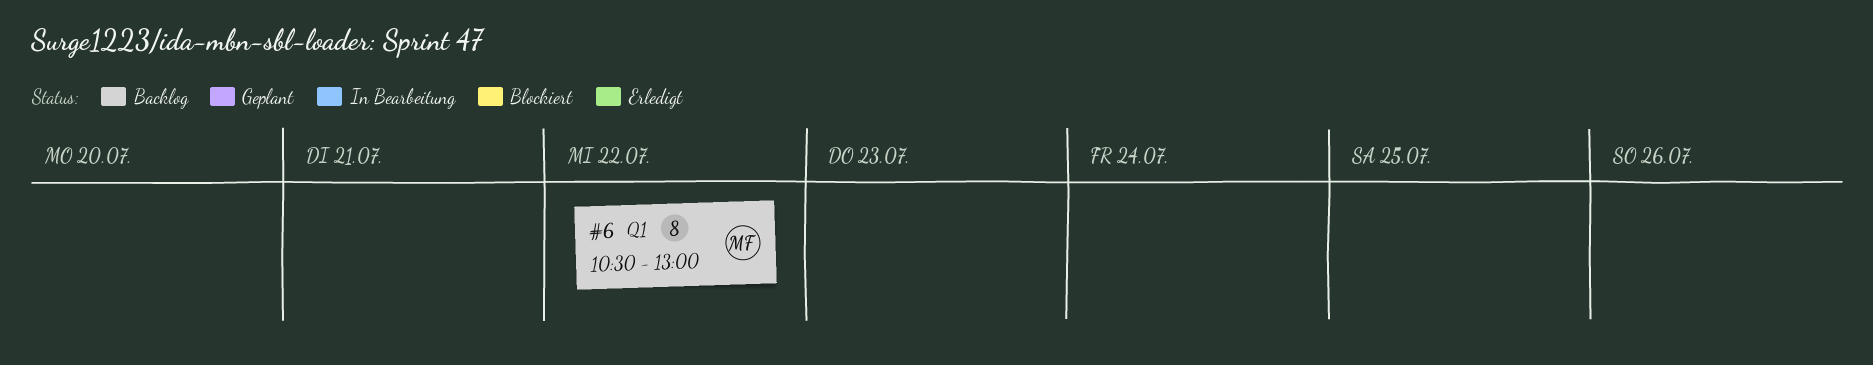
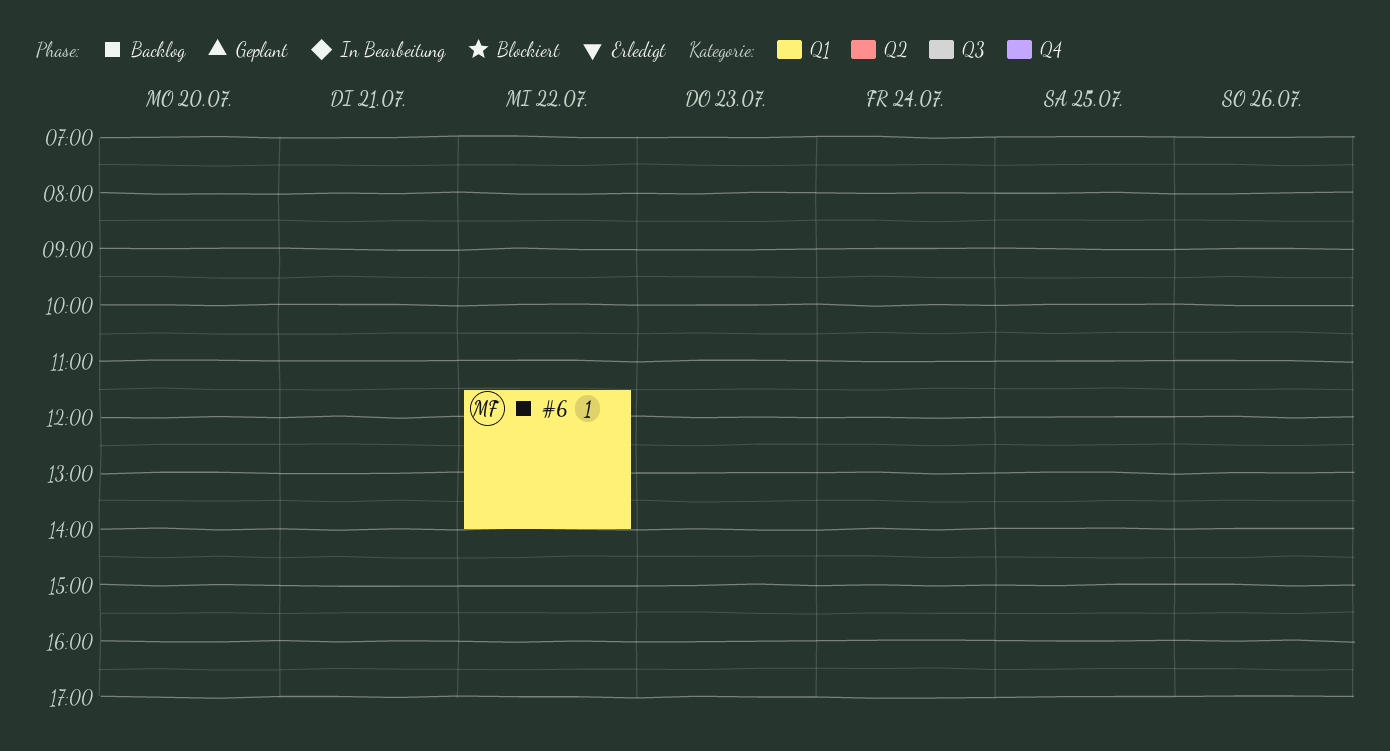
#6, estimate: 8 -> 1
#6, begins: 10:30 -> 11:30
#6, ends: 13:00 -> 14:00

